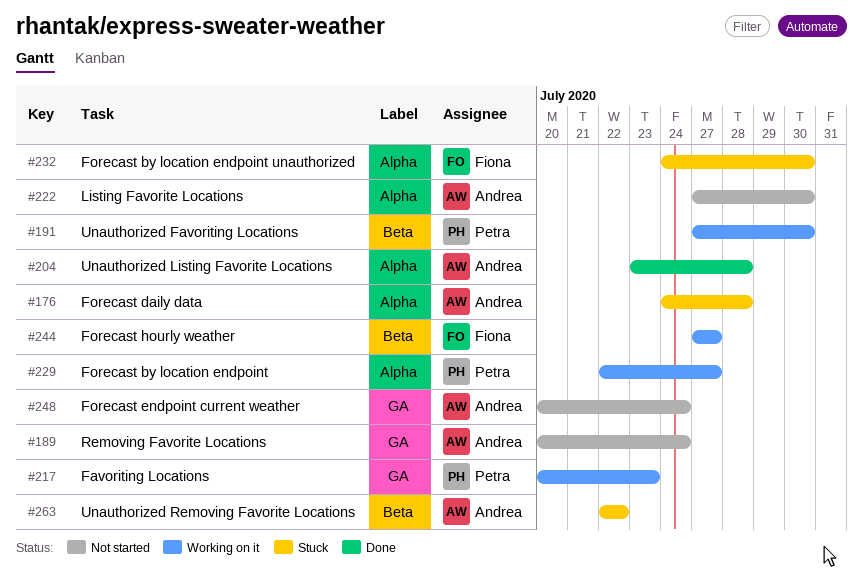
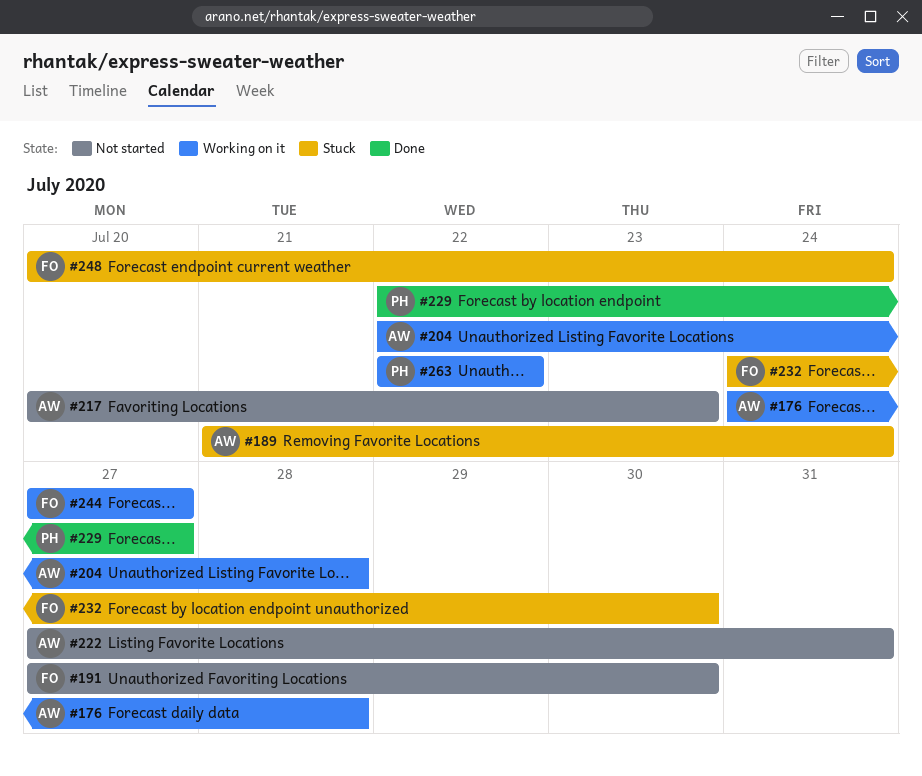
#176, status: Stuck -> Working on it
#189, status: Not started -> Stuck
#189, start: Jul 20 -> Jul 21
#191, status: Working on it -> Not started
#191, owner: Petra -> Fiona
#204, status: Done -> Working on it
#204, start: Jul 23 -> Jul 22
#217, status: Working on it -> Not started
#217, owner: Petra -> Andrea
#222, due: Jul 30 -> Jul 31
#229, status: Working on it -> Done
#248, status: Not started -> Stuck
#248, owner: Andrea -> Fiona
#263, status: Stuck -> Working on it
#263, owner: Andrea -> Petra

